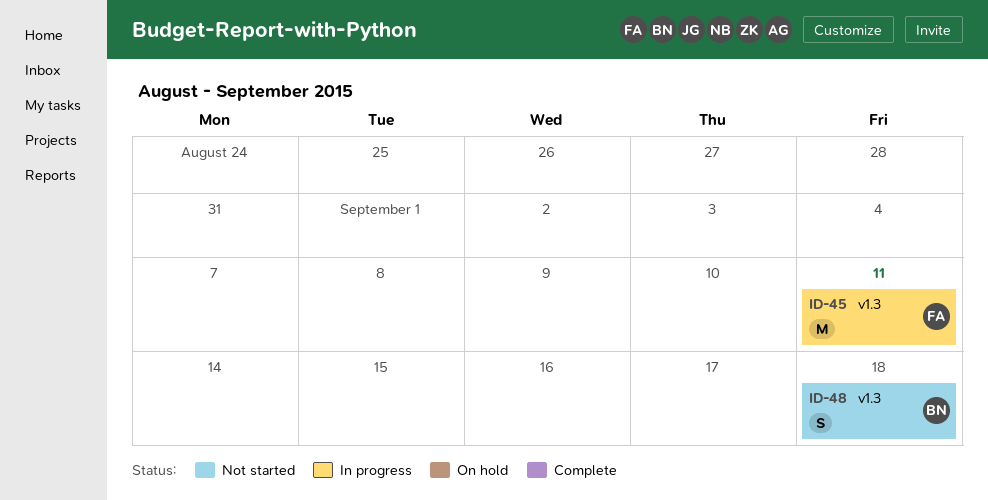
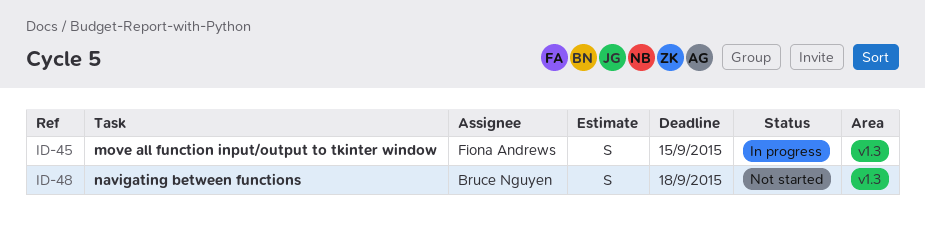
ID-45, estimate: M -> S
ID-45, due: Sep 11 -> Sep 15

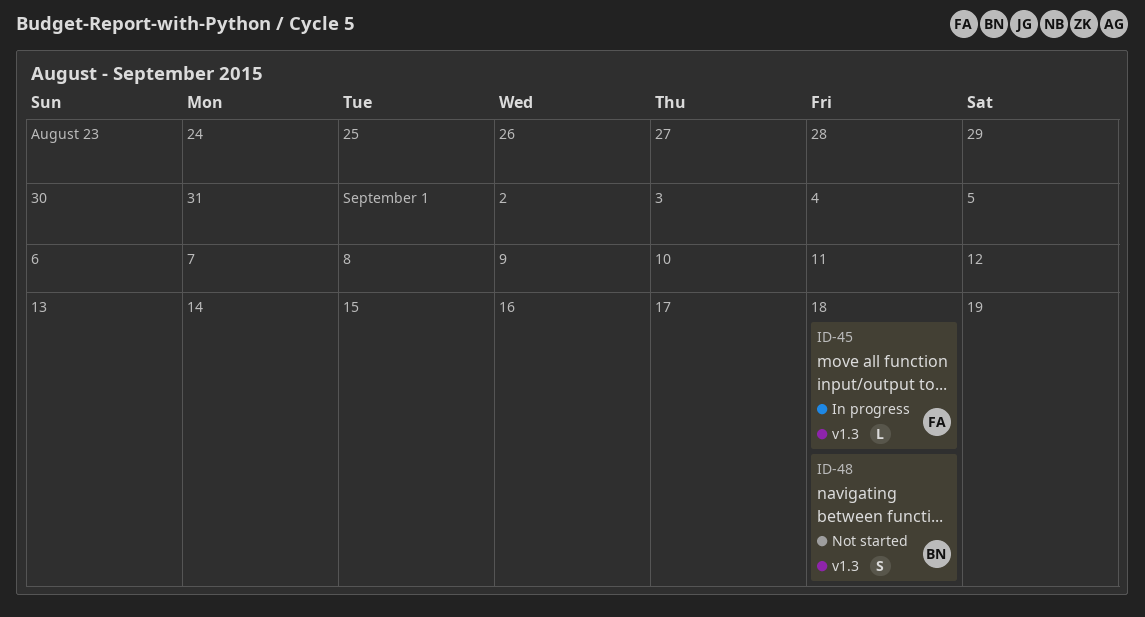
ID-45, estimate: S -> L
ID-45, due: Sep 15 -> Sep 18

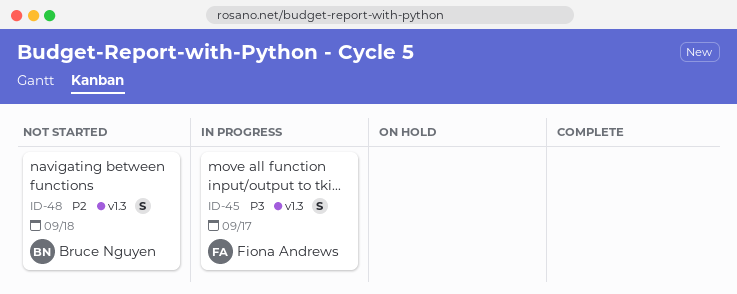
ID-45, estimate: L -> S
ID-45, due: Sep 18 -> Sep 17

